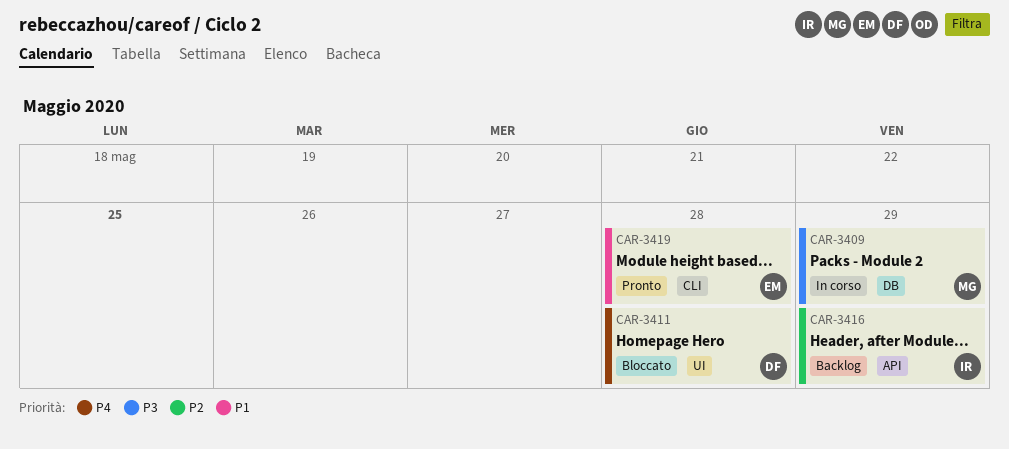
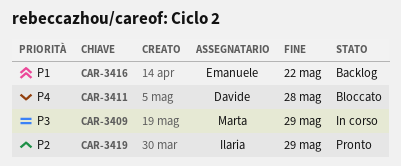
CAR-3416, owner: Ilaria -> Emanuele
CAR-3416, priority: P2 -> P1
CAR-3416, due: May 29 -> May 22
CAR-3419, owner: Emanuele -> Ilaria
CAR-3419, priority: P1 -> P2
CAR-3419, due: May 28 -> May 29

